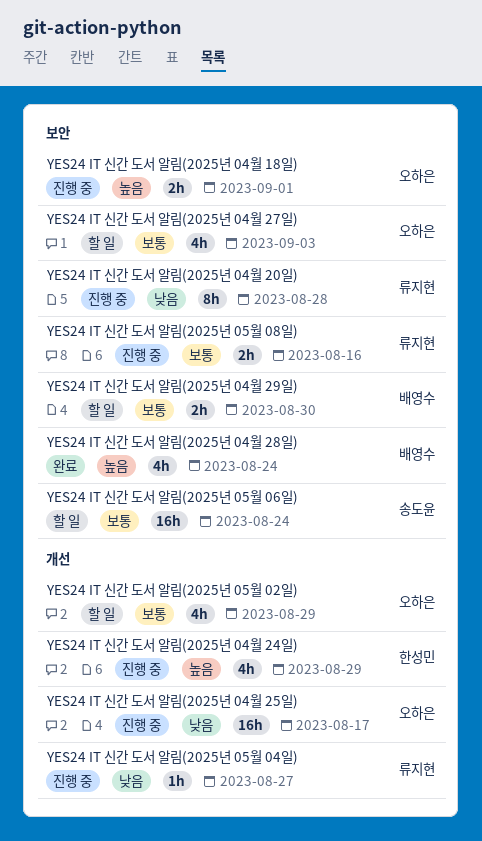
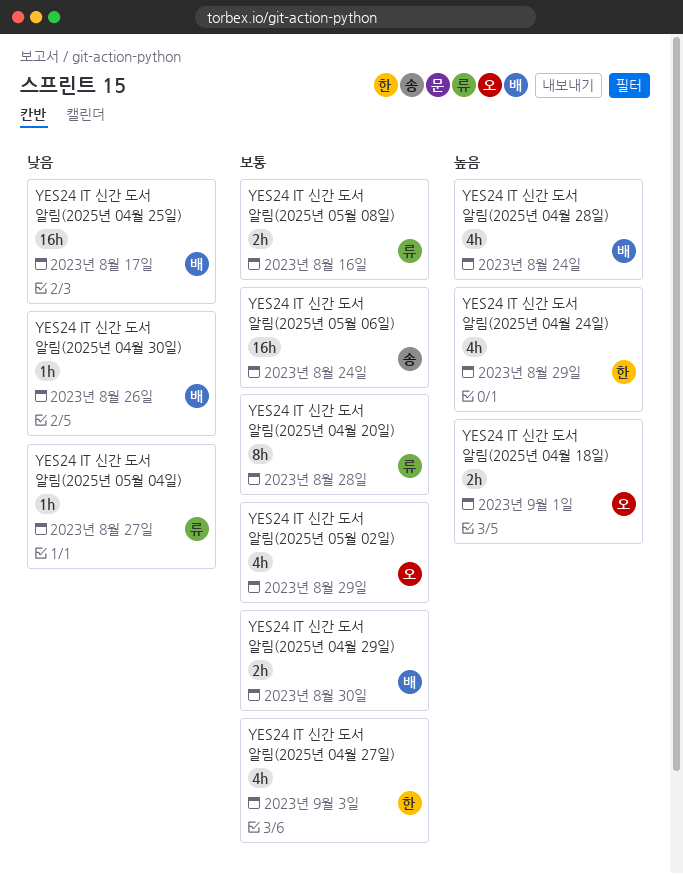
YES24 IT 신간 도서 알림(2025년 04월 20일), priority: 낮음 -> 보통
YES24 IT 신간 도서 알림(2025년 04월 25일), owner: 오하은 -> 배영수
YES24 IT 신간 도서 알림(2025년 04월 27일), owner: 오하은 -> 한성민
YES24 IT 신간 도서 알림(2025년 04월 30일): none -> present

